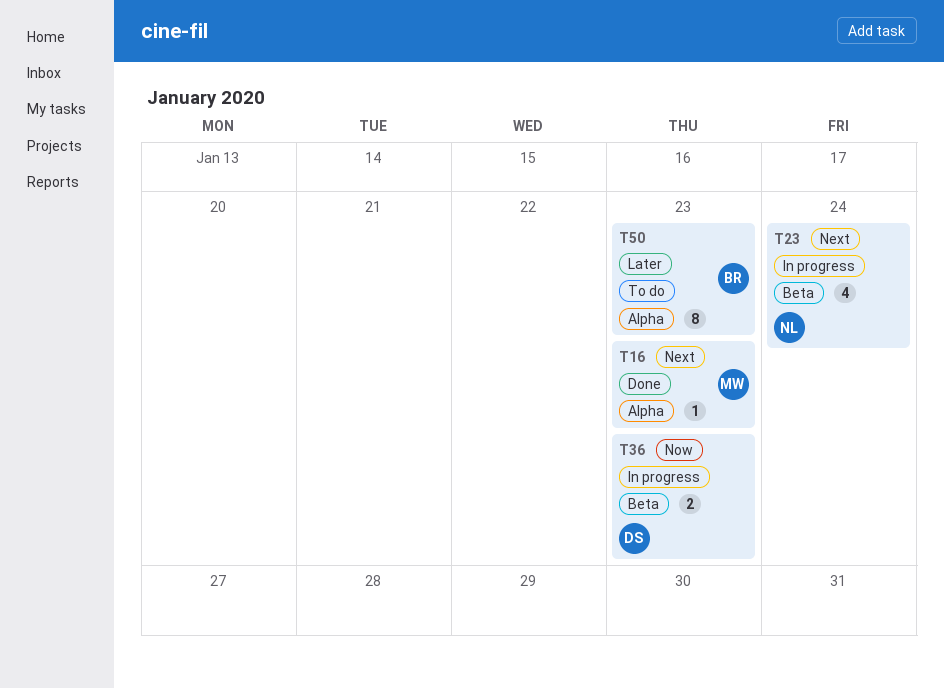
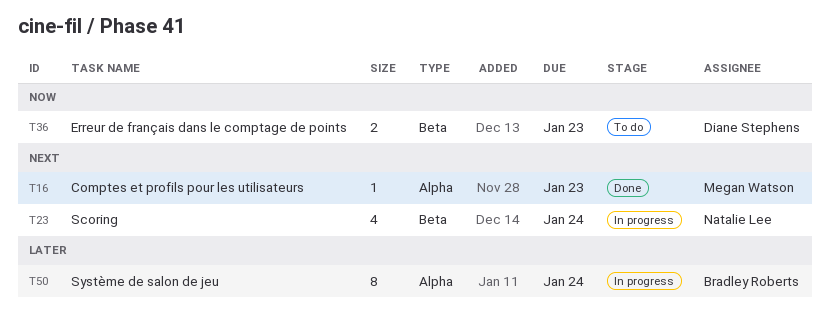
T36, status: In progress -> To do
T50, status: To do -> In progress
T50, due: Jan 23 -> Jan 24

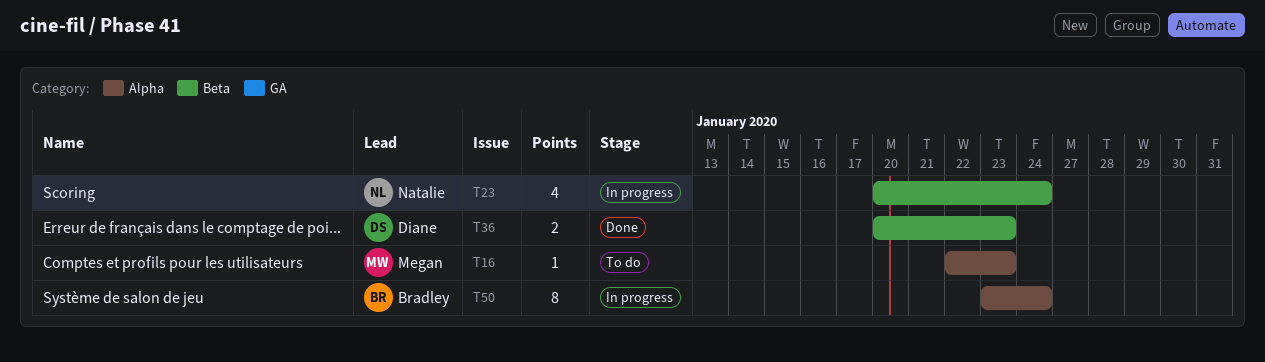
T16, status: Done -> To do
T36, status: To do -> Done

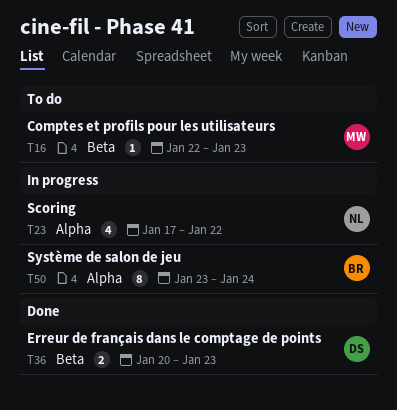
T16, label: Alpha -> Beta
T23, label: Beta -> Alpha
T23, start: Jan 20 -> Jan 17
T23, due: Jan 24 -> Jan 22

